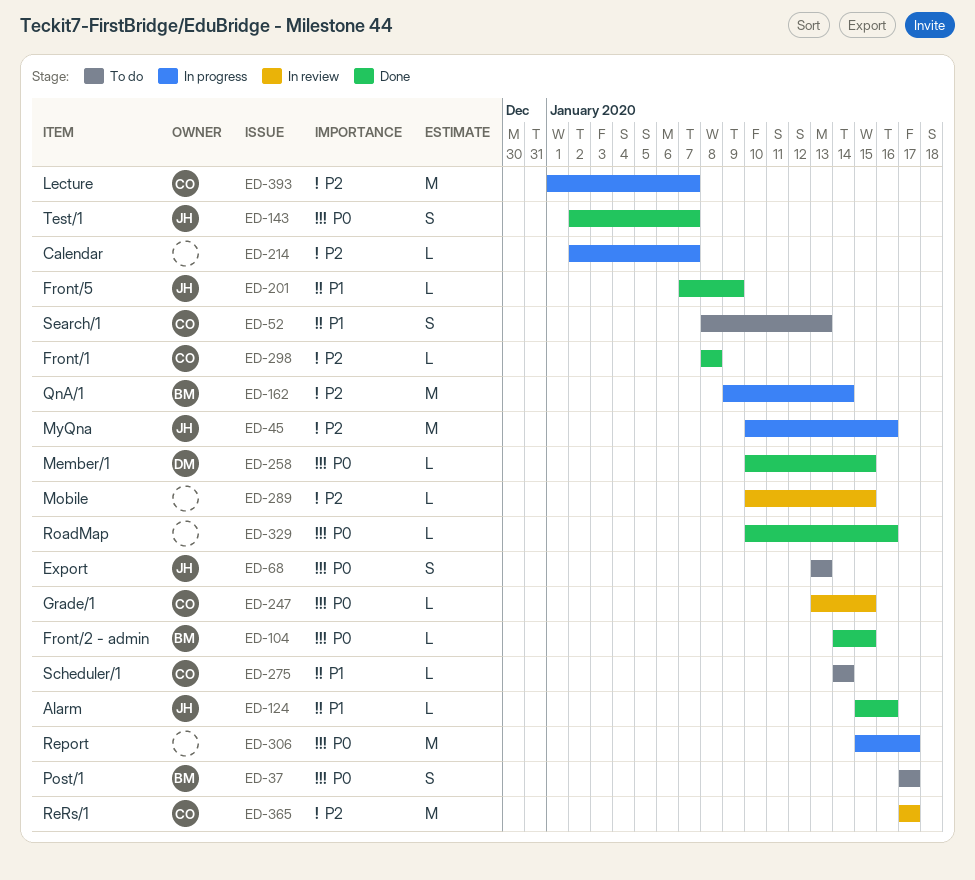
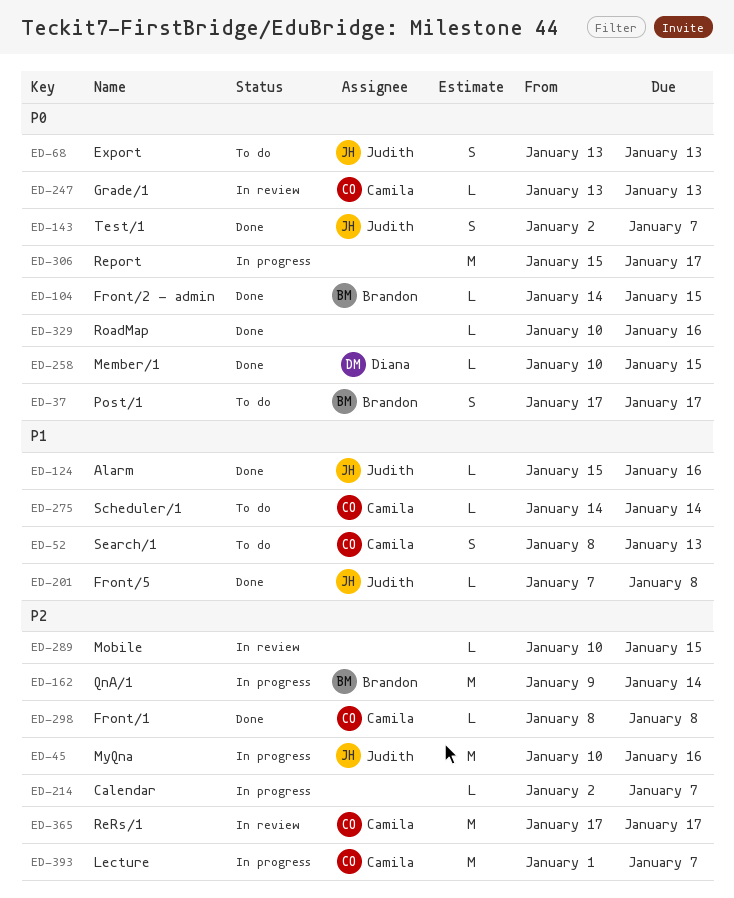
ED-201, due: Jan 9 -> Jan 8
ED-247, due: Jan 15 -> Jan 13

